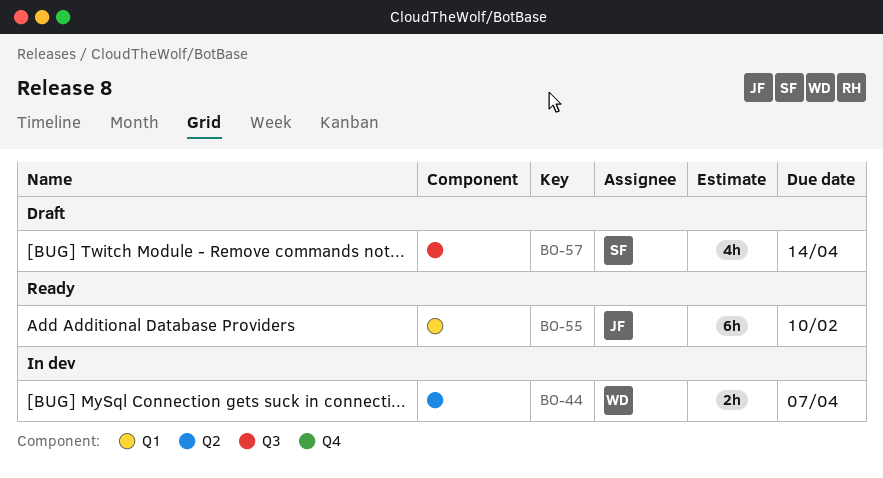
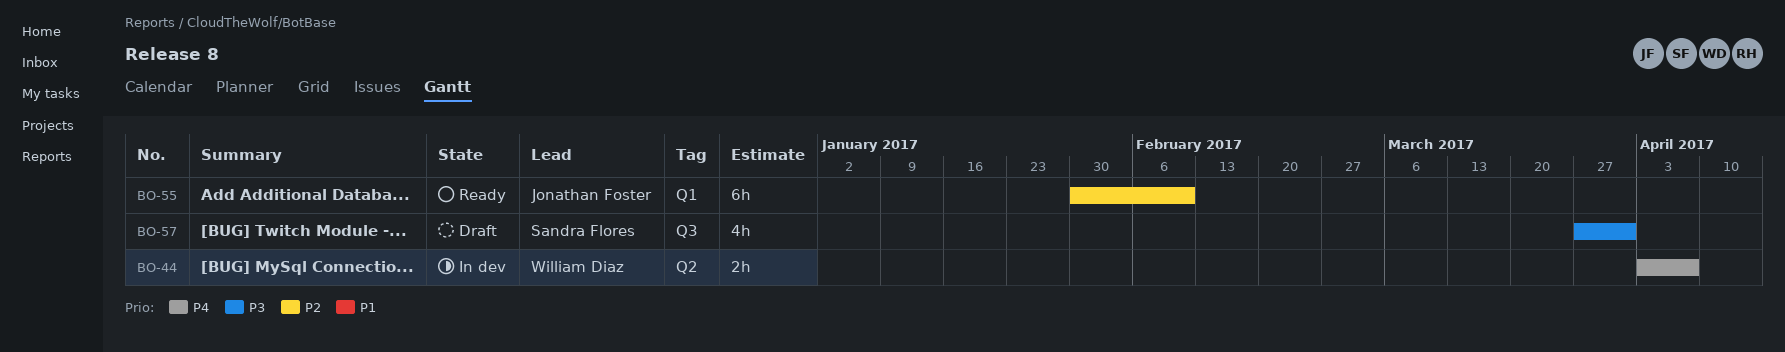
BO-57, due: Apr 14 -> Mar 31

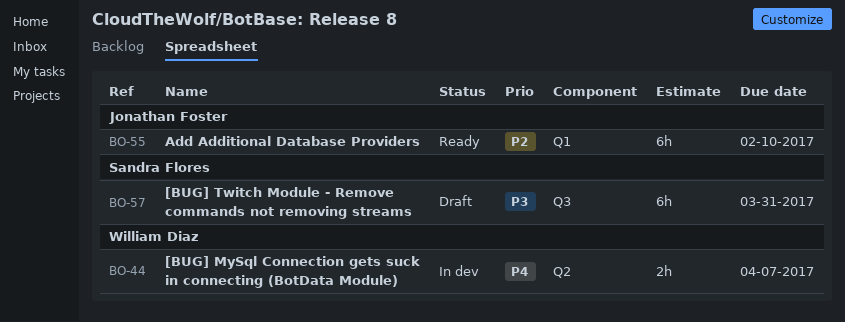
BO-57, estimate: 4h -> 6h

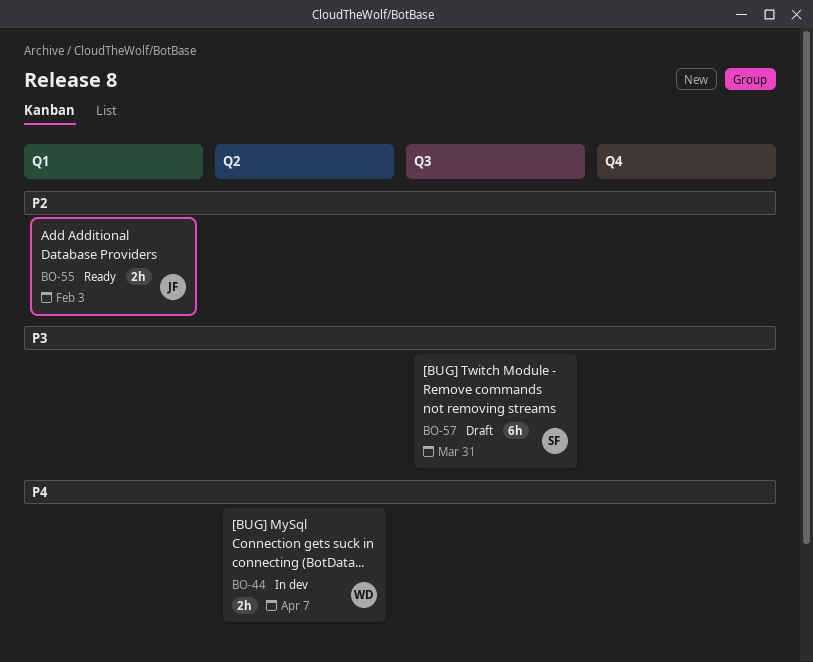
BO-55, estimate: 6h -> 2h
BO-55, due: Feb 10 -> Feb 3

